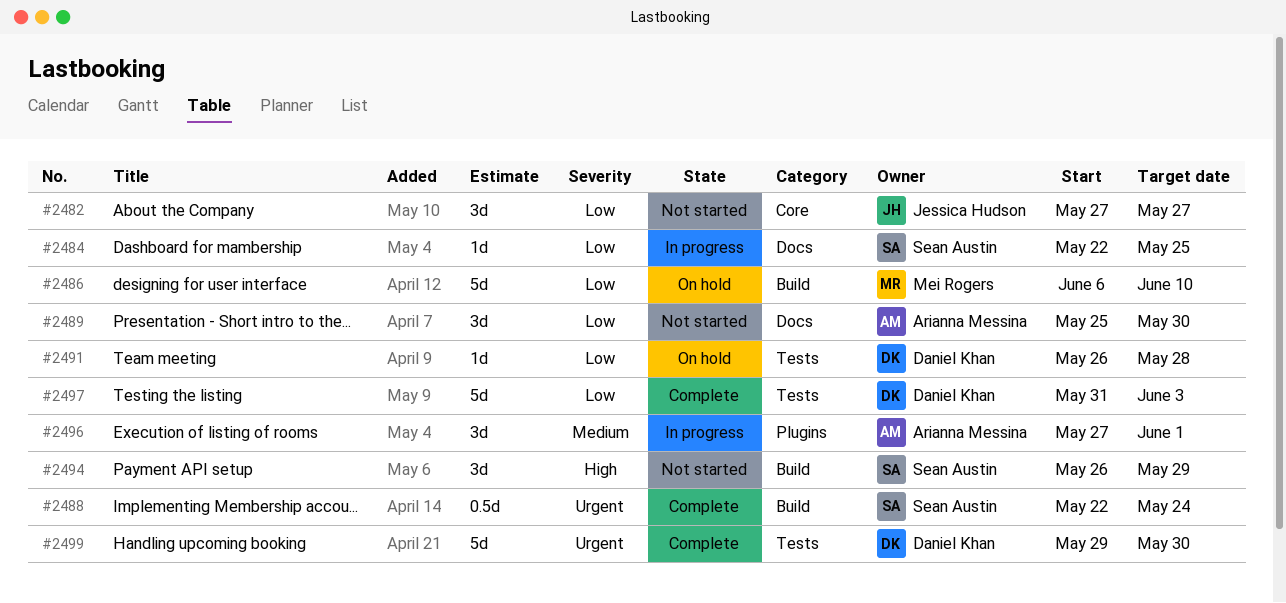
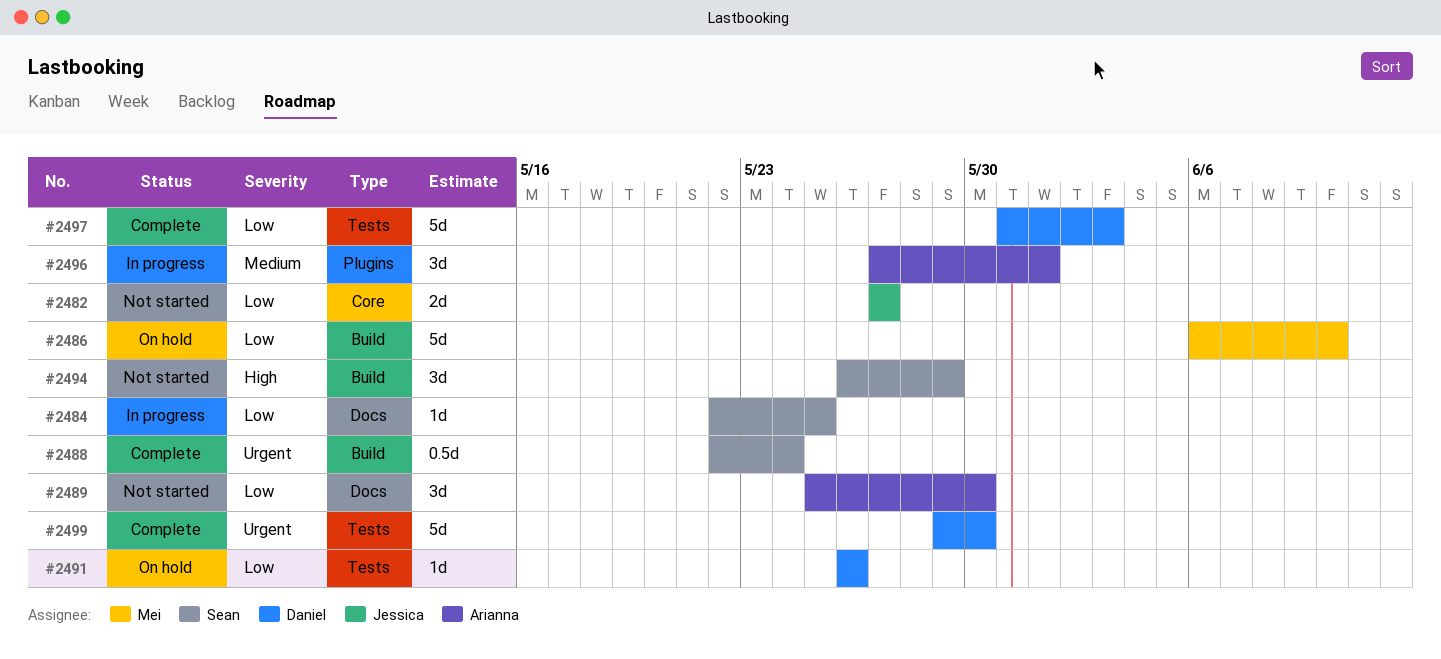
#2482, estimate: 3d -> 2d
#2491, due: May 28 -> May 26

